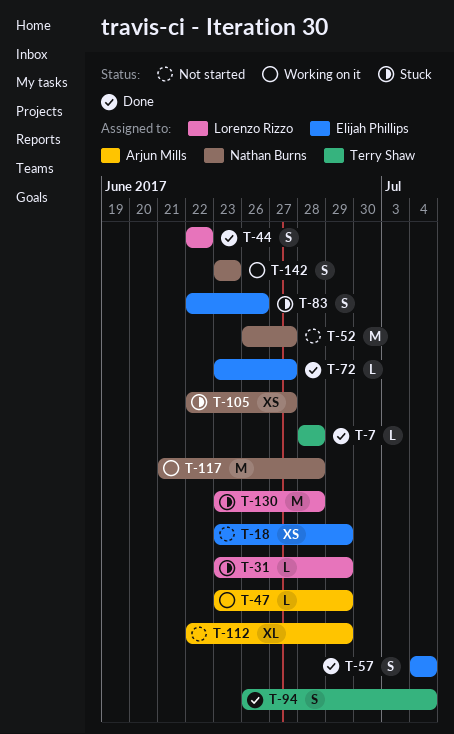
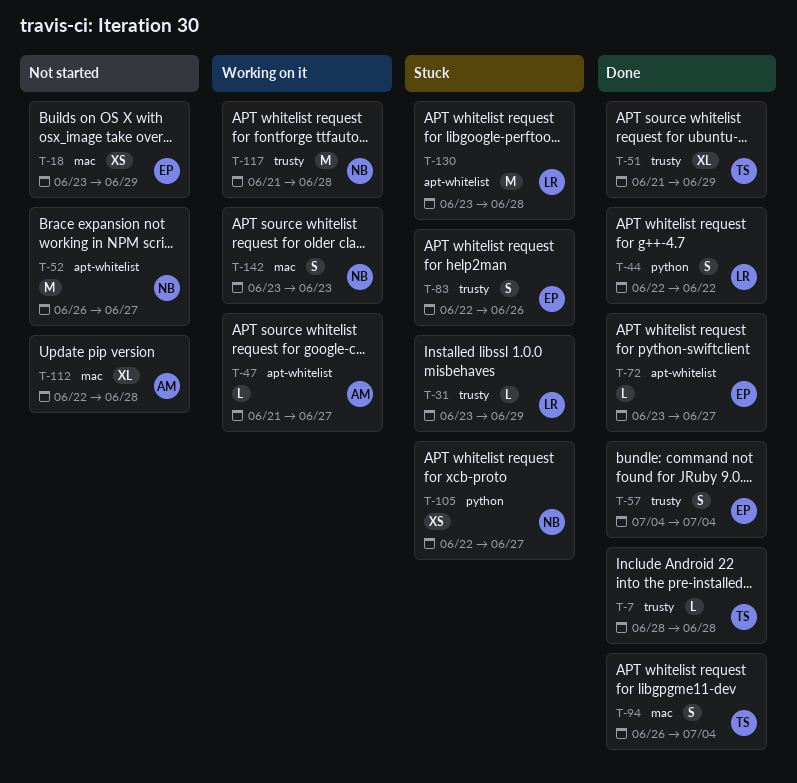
T-47, start: Jun 23 -> Jun 21
T-47, due: Jun 29 -> Jun 27
T-51: none -> present
T-112, due: Jun 29 -> Jun 28

